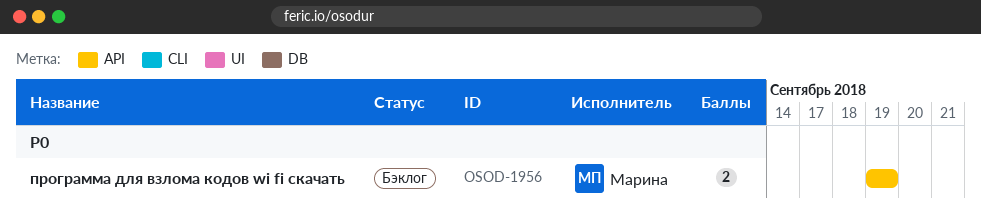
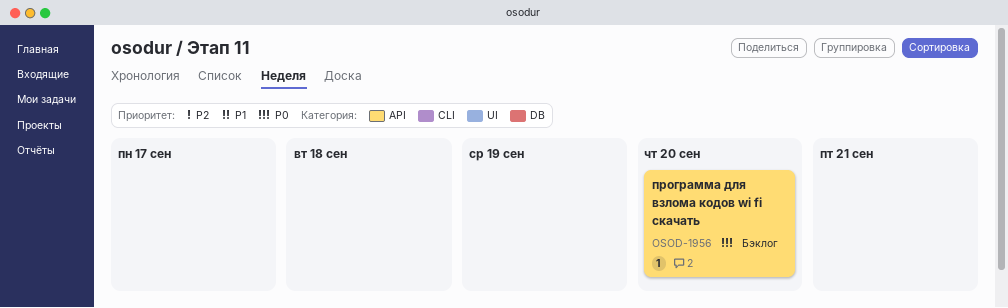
OSOD-1956, estimate: 2 -> 1
OSOD-1956, due: Sep 19 -> Sep 20

